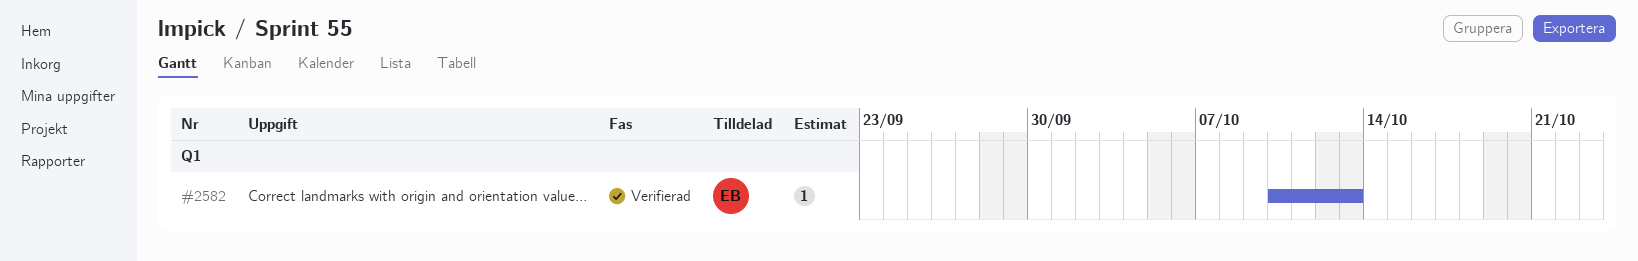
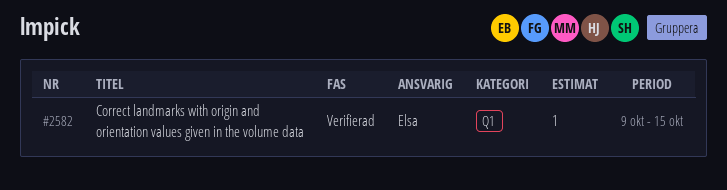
#2582, start: Oct 10 -> Oct 9
#2582, due: Oct 13 -> Oct 15

